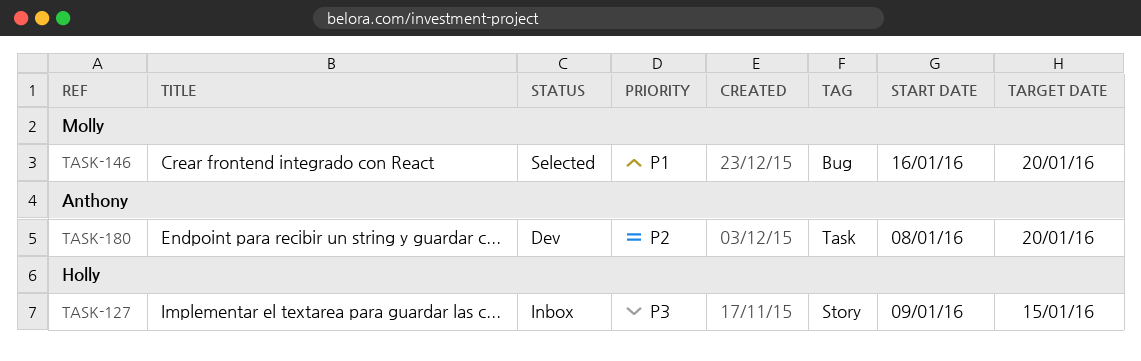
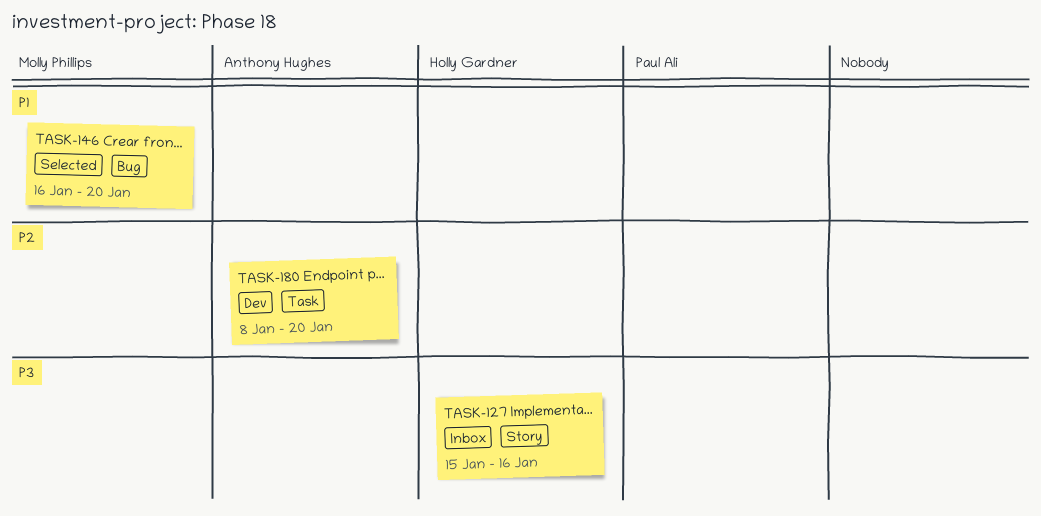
TASK-127, start: Jan 9 -> Jan 15
TASK-127, due: Jan 15 -> Jan 16

